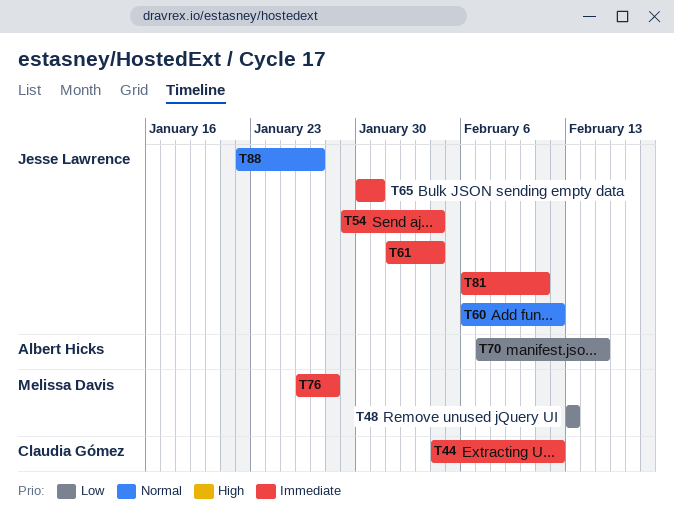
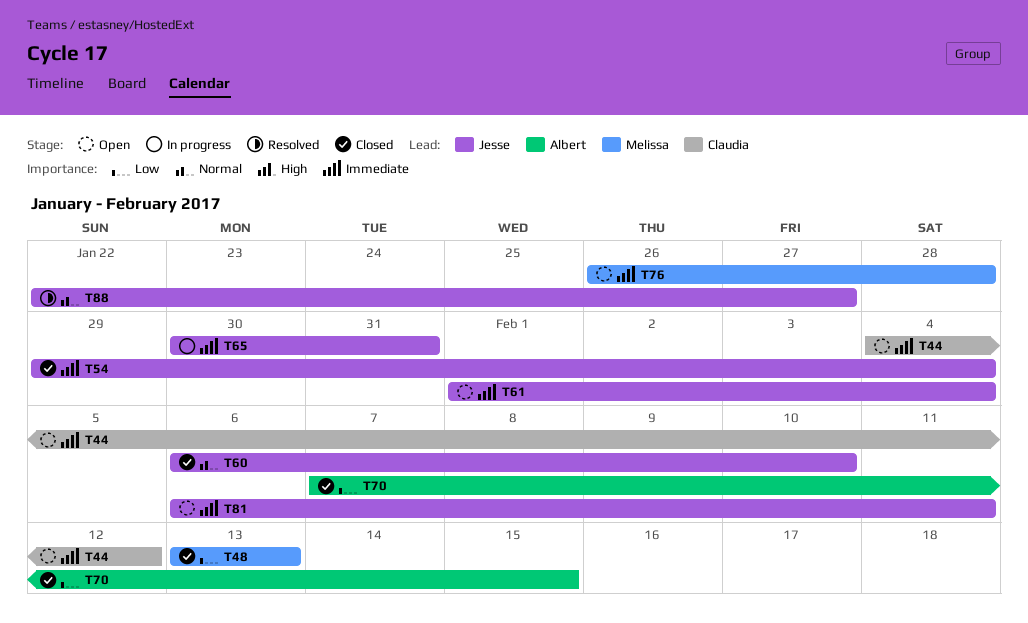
T60, due: Feb 12 -> Feb 10

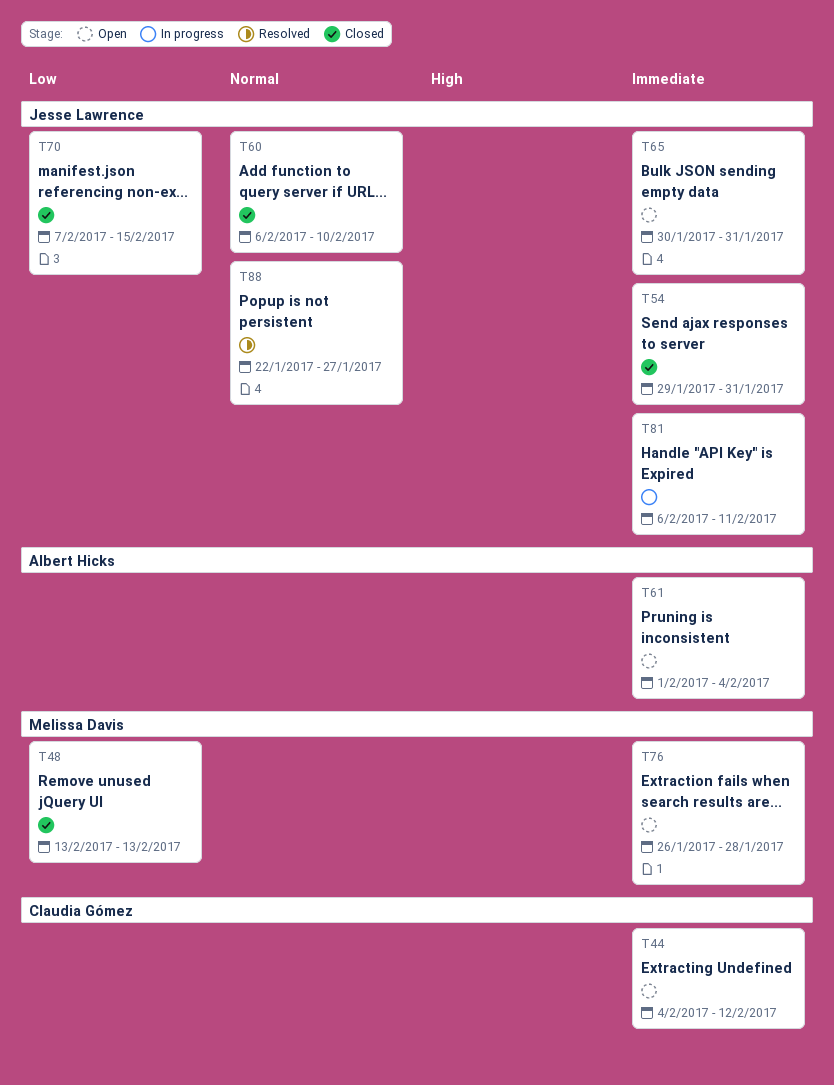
T54, due: Feb 4 -> Jan 31
T61, owner: Jesse Lawrence -> Albert Hicks
T65, status: In progress -> Open
T70, owner: Albert Hicks -> Jesse Lawrence
T81, status: Open -> In progress

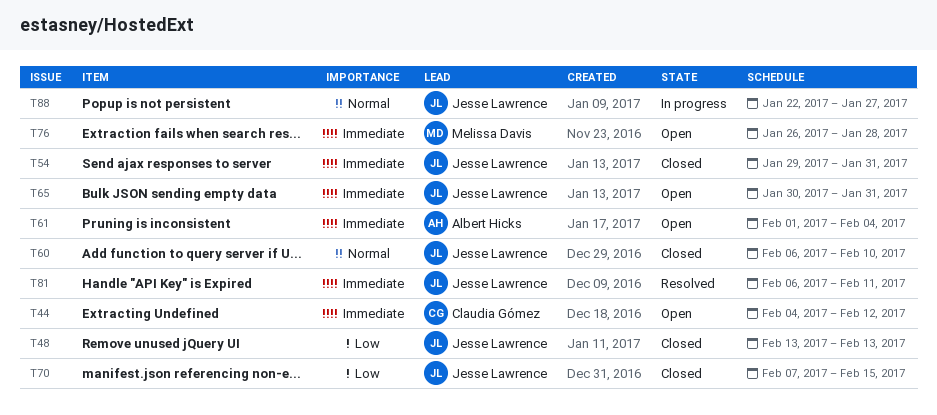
T48, owner: Melissa Davis -> Jesse Lawrence
T81, status: In progress -> Resolved
T88, status: Resolved -> In progress

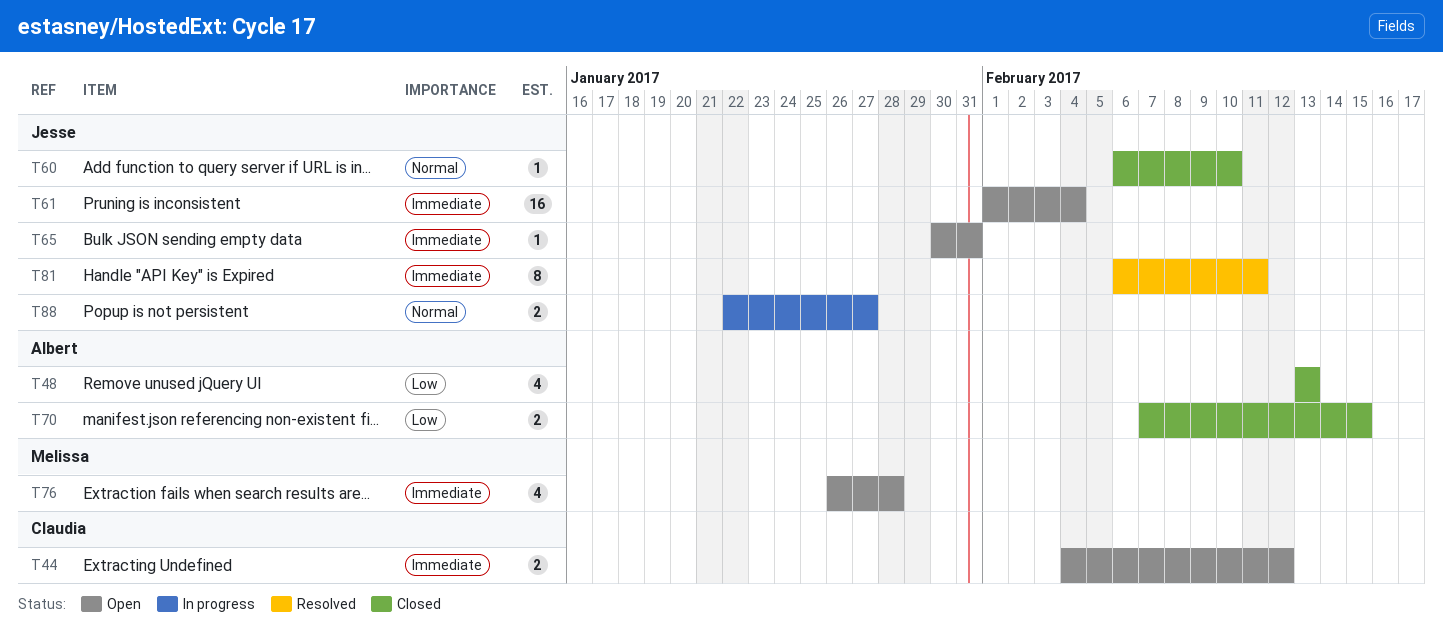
T48, owner: Jesse Lawrence -> Albert Hicks
T54: present -> none
T61, owner: Albert Hicks -> Jesse Lawrence
T70, owner: Jesse Lawrence -> Albert Hicks

